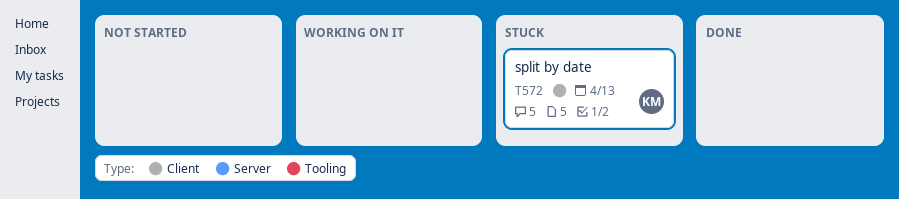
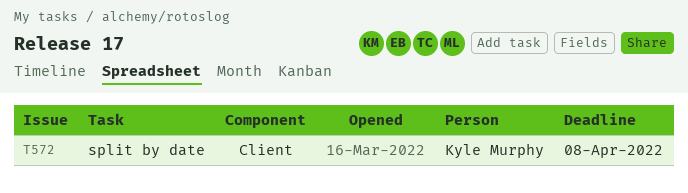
T572, due: Apr 13 -> Apr 8

